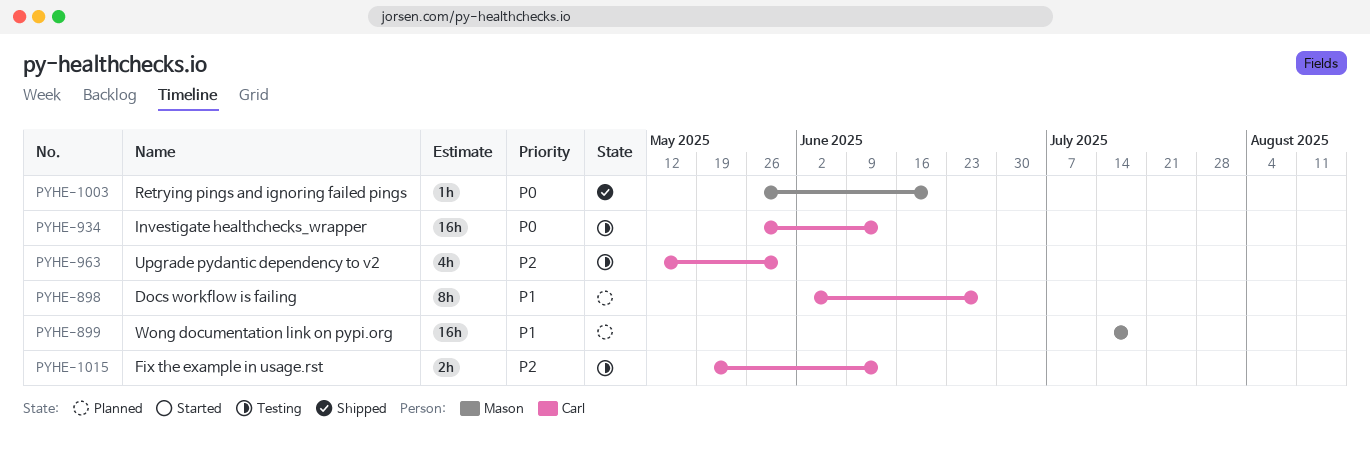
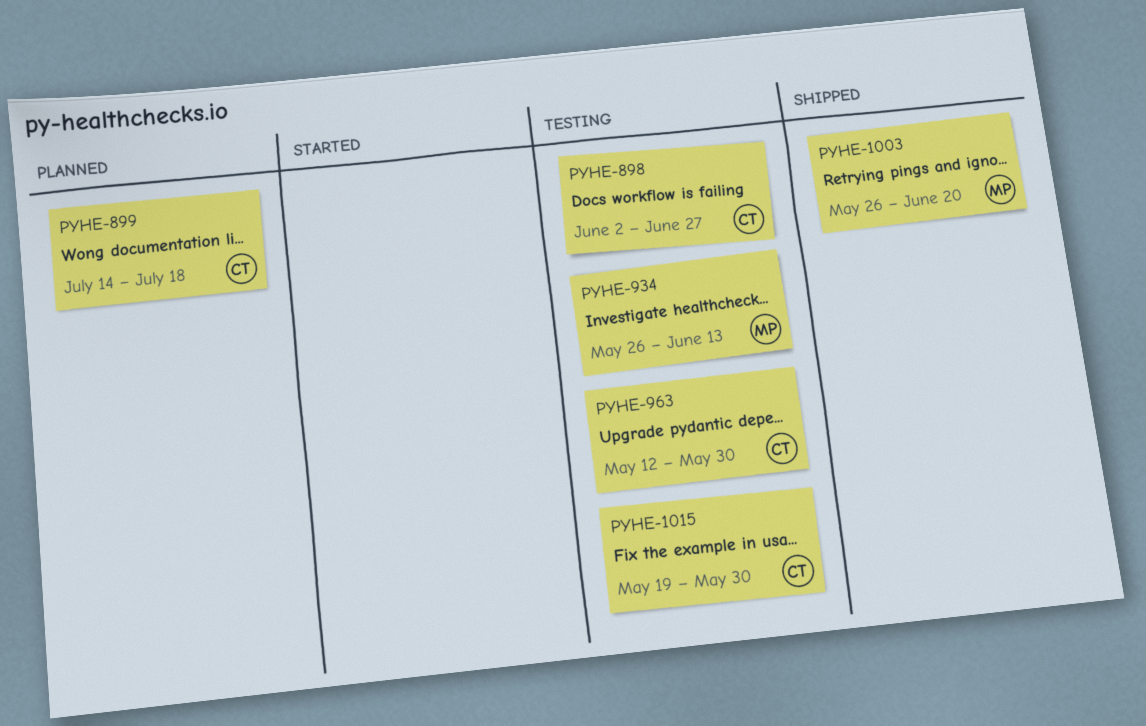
PYHE-898, status: Planned -> Testing
PYHE-899, owner: Mason -> Carl
PYHE-934, owner: Carl -> Mason
PYHE-1015, due: Jun 13 -> May 30

